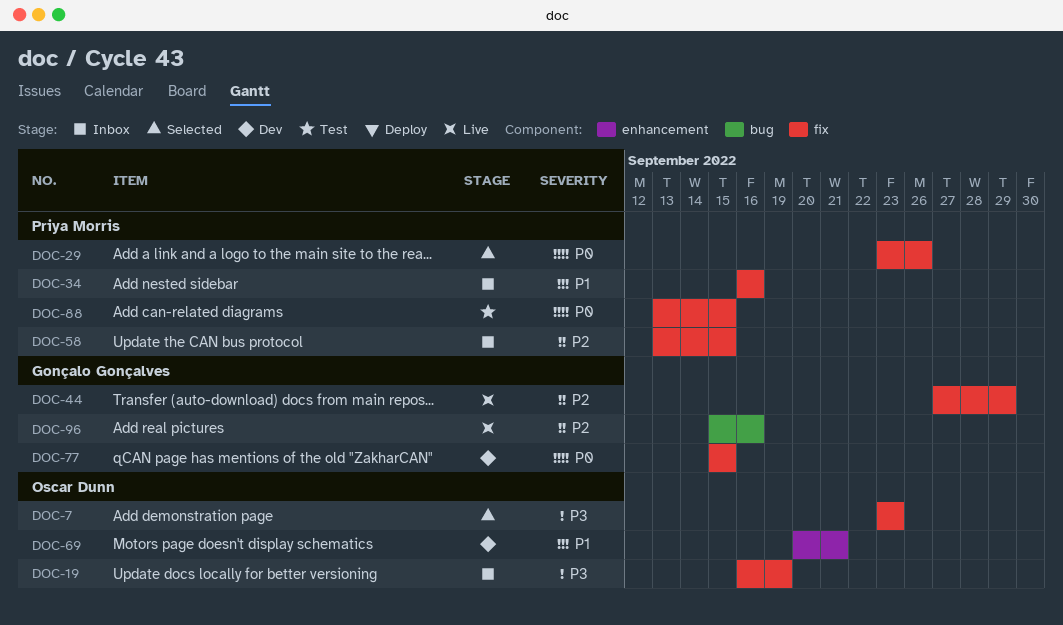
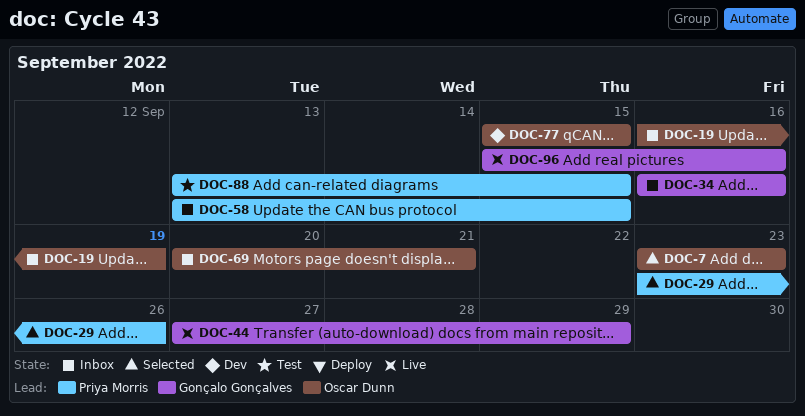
DOC-34, owner: Priya Morris -> Gonçalo Gonçalves
DOC-69, status: Dev -> Inbox
DOC-77, owner: Gonçalo Gonçalves -> Oscar Dunn

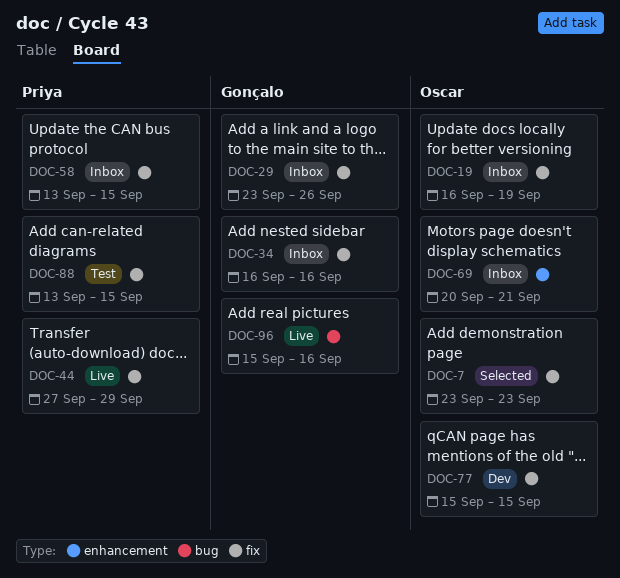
DOC-29, status: Selected -> Inbox
DOC-29, owner: Priya Morris -> Gonçalo Gonçalves
DOC-44, owner: Gonçalo Gonçalves -> Priya Morris

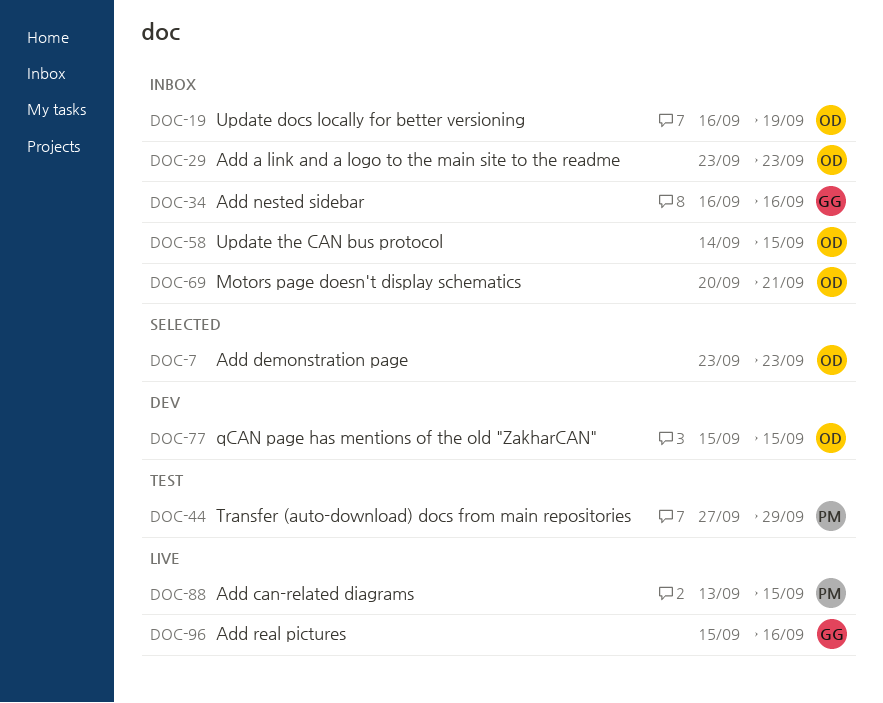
DOC-29, owner: Gonçalo -> Oscar
DOC-29, due: Sep 26 -> Sep 23
DOC-44, status: Live -> Test
DOC-58, owner: Priya -> Oscar
DOC-58, start: Sep 13 -> Sep 14
DOC-88, status: Test -> Live

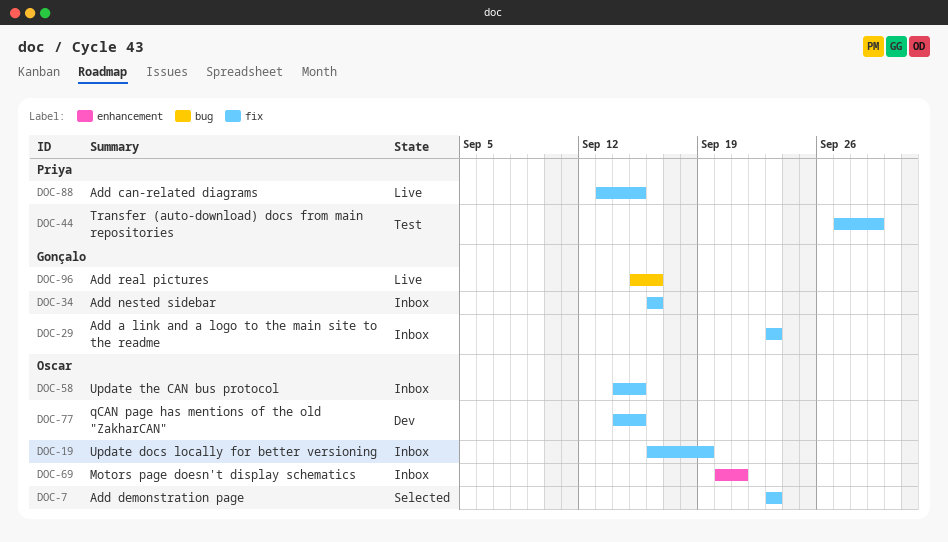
DOC-29, owner: Oscar -> Gonçalo
DOC-77, start: Sep 15 -> Sep 14

